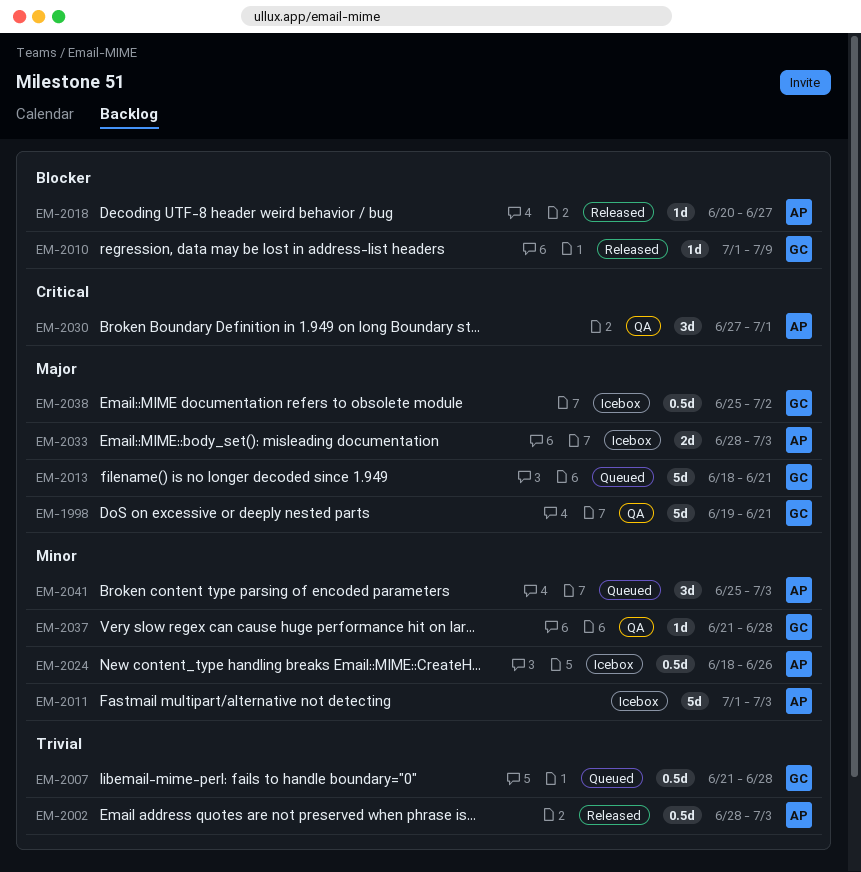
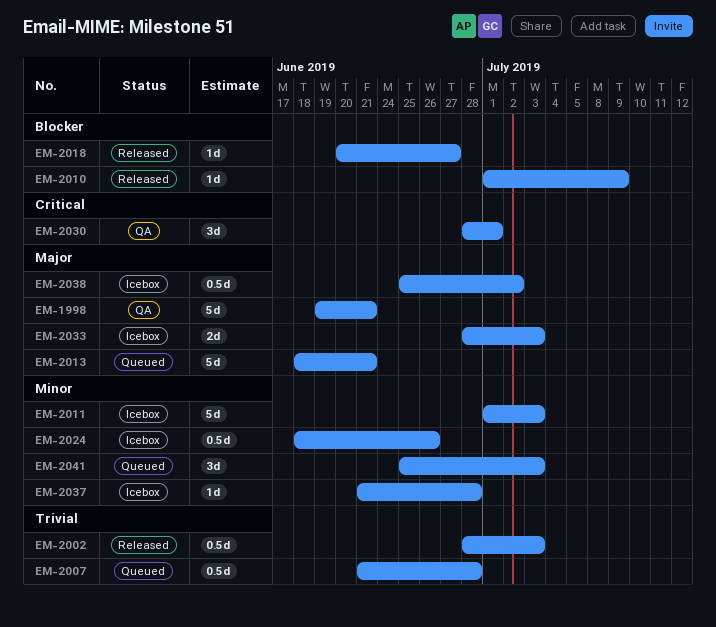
EM-2030, start: Jun 27 -> Jun 28
EM-2037, status: QA -> Icebox

